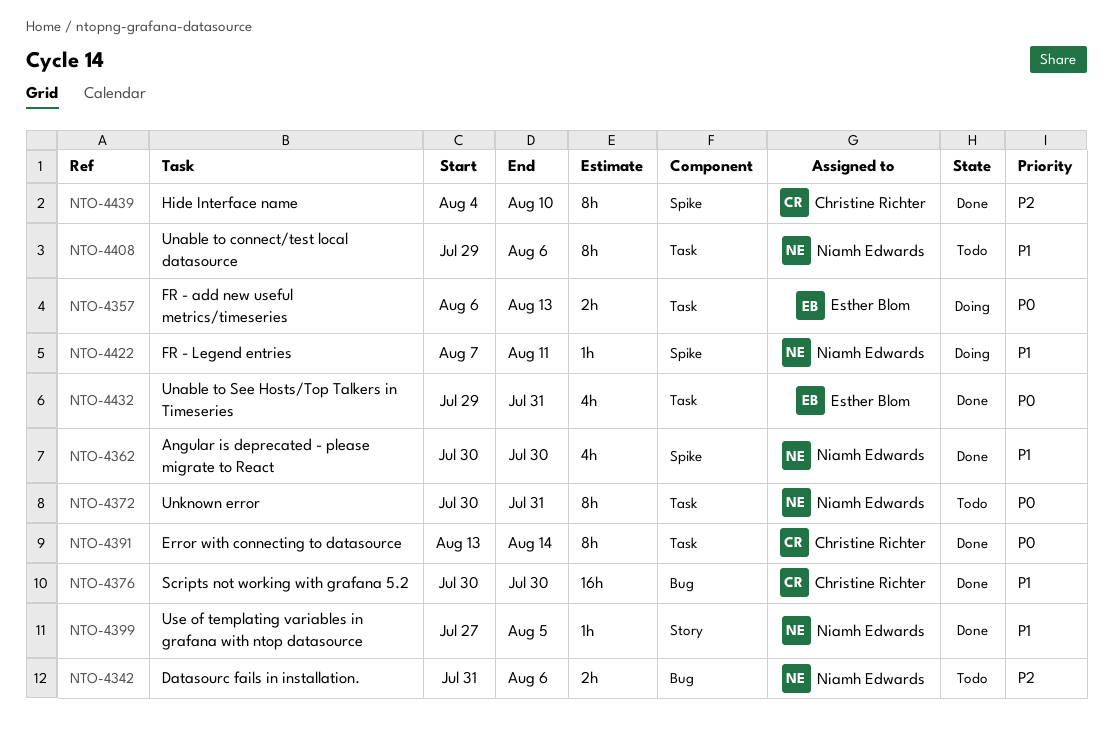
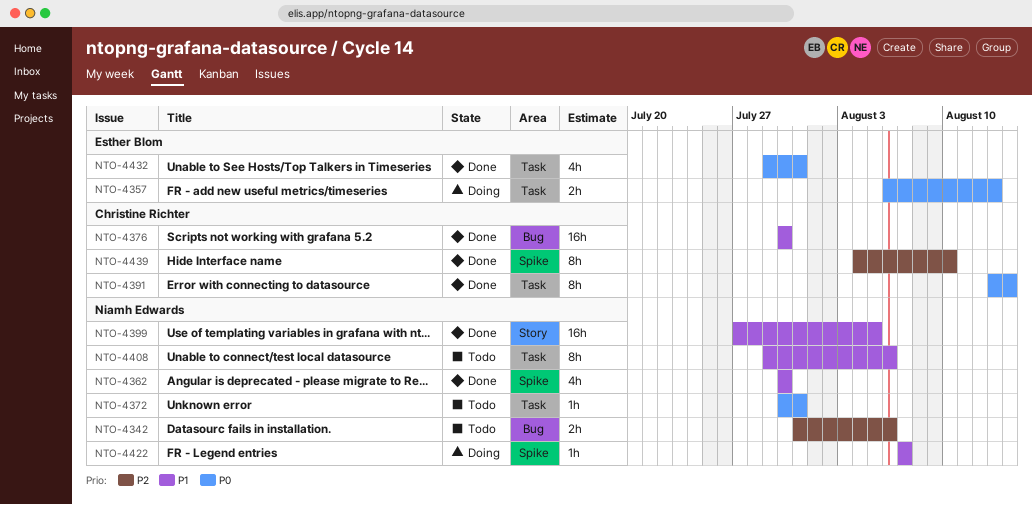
NTO-4372, estimate: 8h -> 1h
NTO-4399, estimate: 1h -> 16h
NTO-4422, due: Aug 11 -> Aug 7

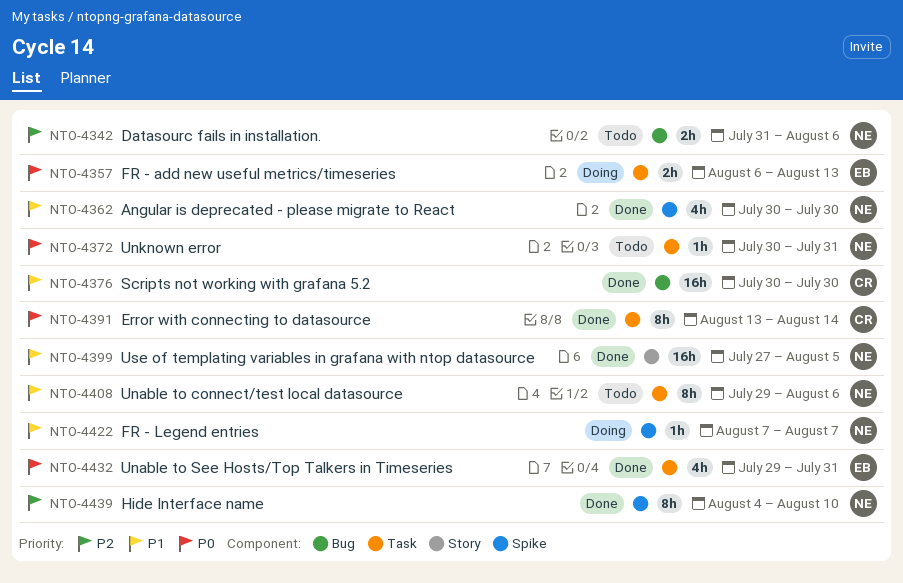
NTO-4439, owner: Christine Richter -> Niamh Edwards

